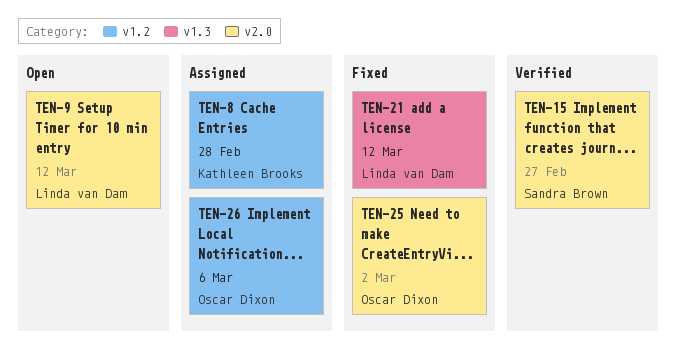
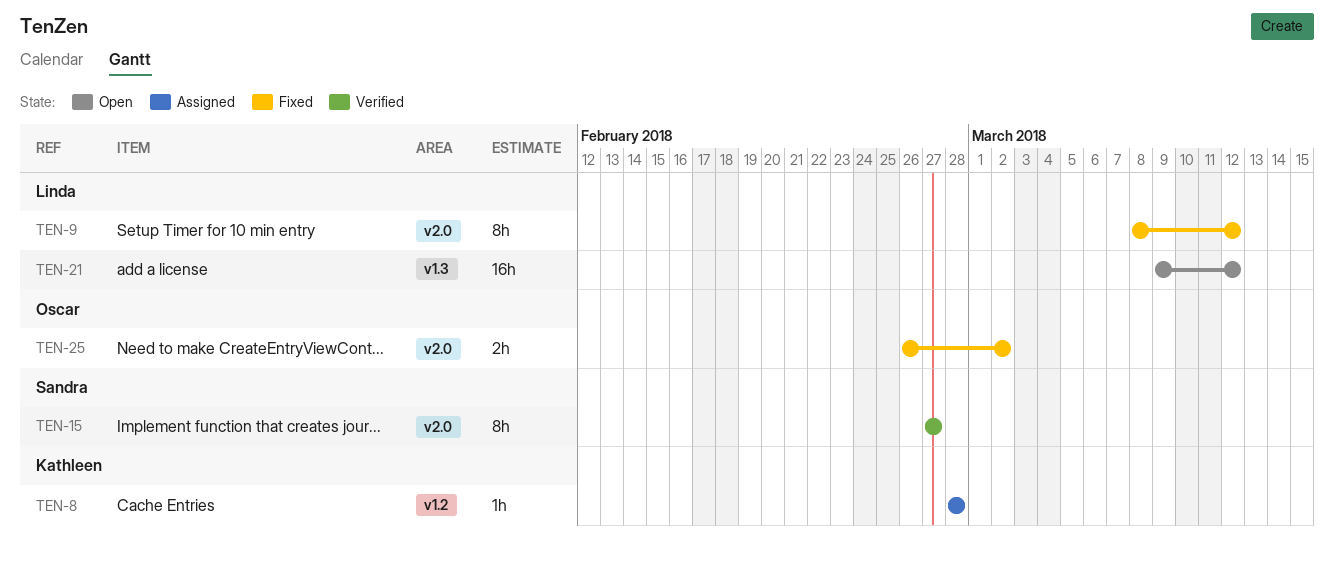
TEN-9, status: Open -> Fixed
TEN-21, status: Fixed -> Open
TEN-26: present -> none

